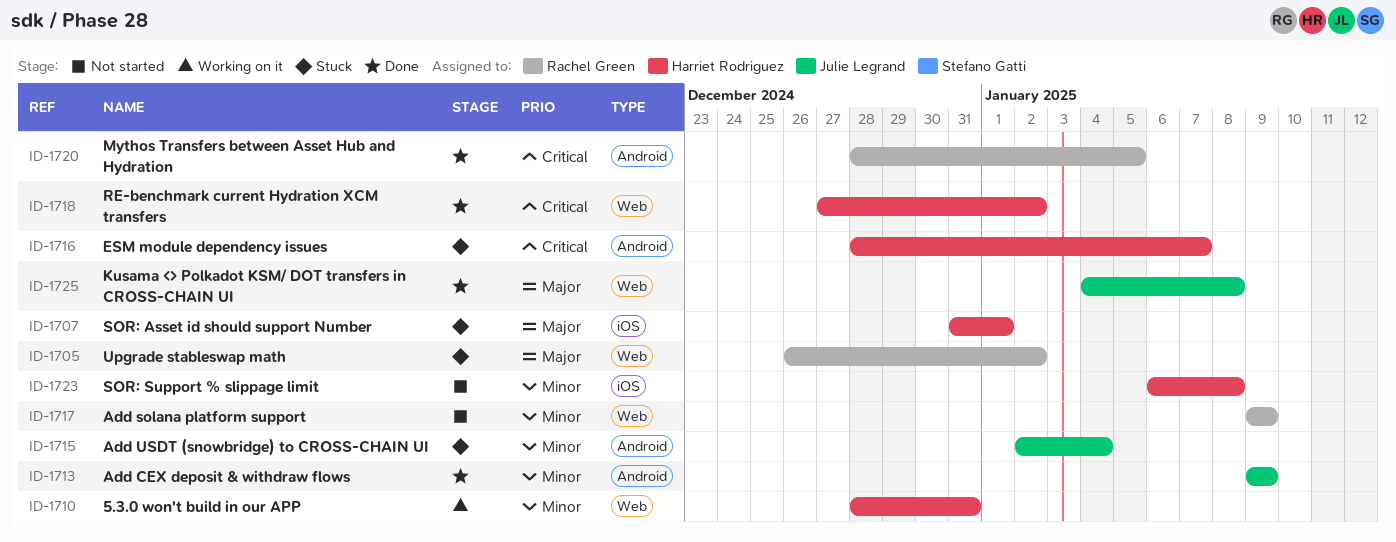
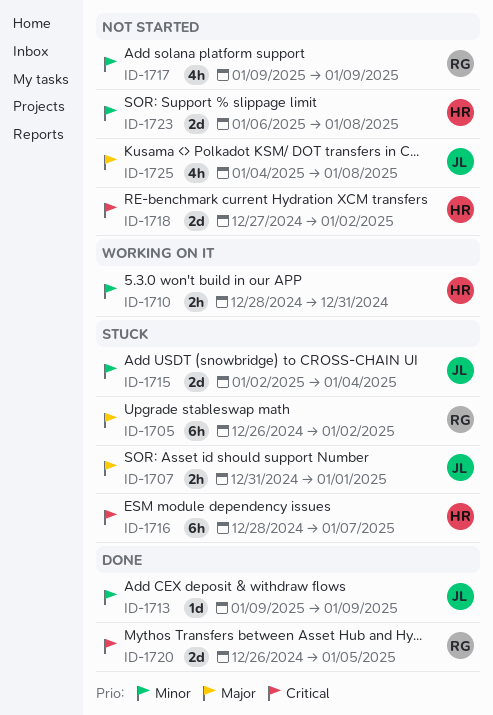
ID-1707, owner: Harriet Rodriguez -> Julie Legrand
ID-1718, status: Done -> Not started
ID-1720, start: Dec 28 -> Dec 26
ID-1725, status: Done -> Not started

